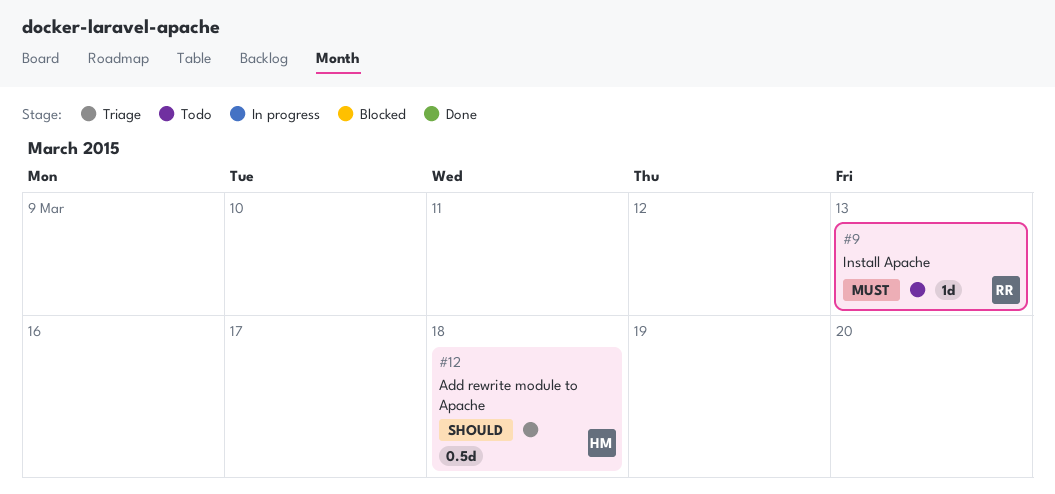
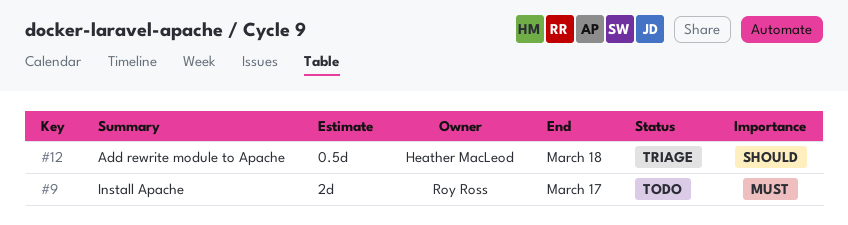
#9, estimate: 1d -> 2d
#9, due: Mar 13 -> Mar 17

